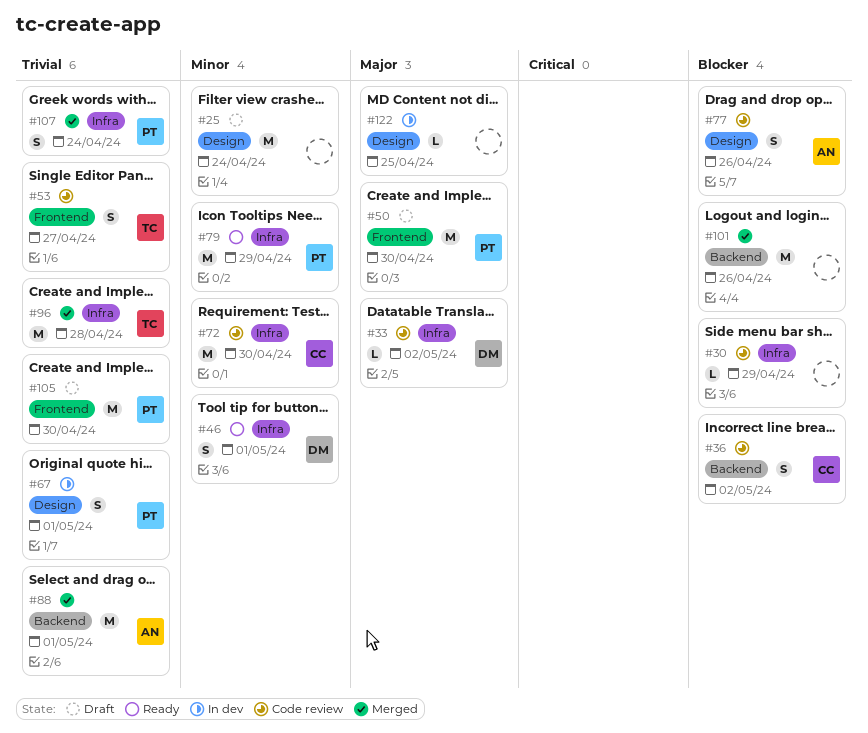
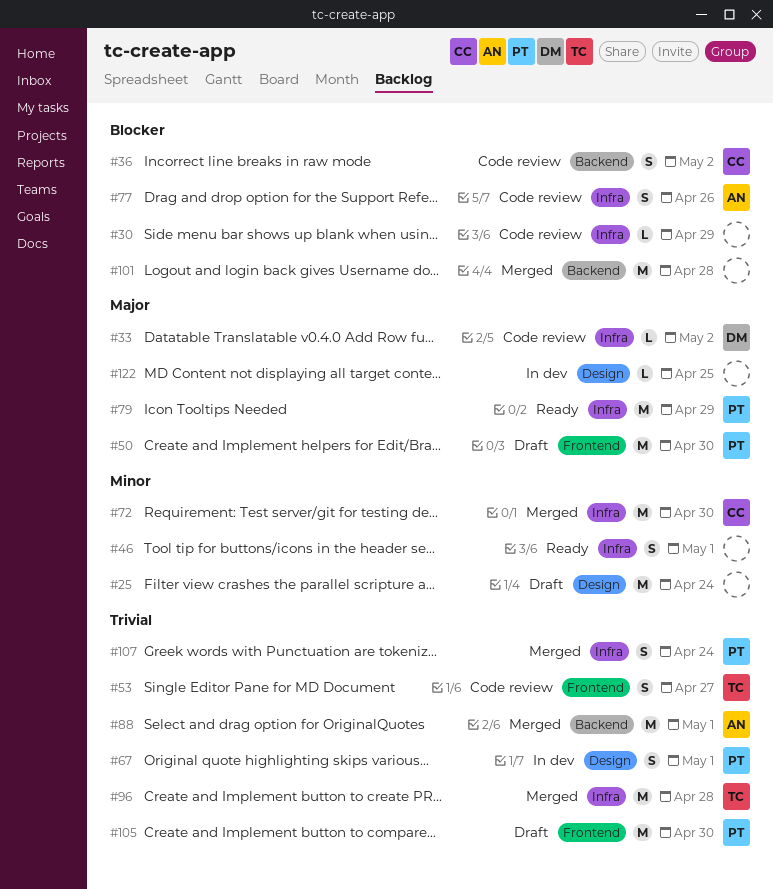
#46, owner: DM -> none
#72, status: Code review -> Merged
#77, label: Design -> Infra
#79, priority: Minor -> Major
#101, due: Apr 26 -> Apr 28

